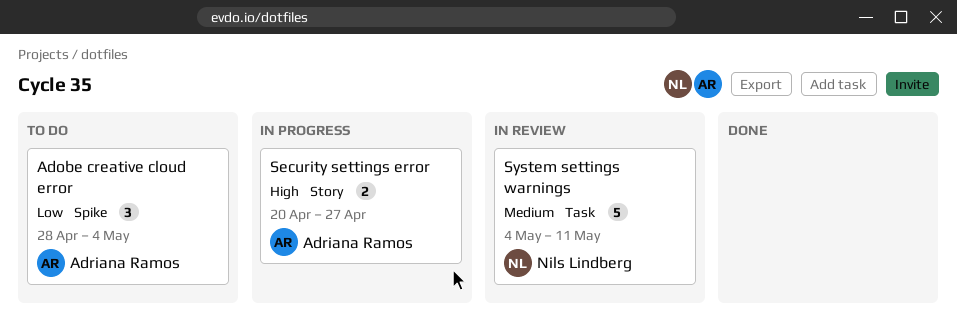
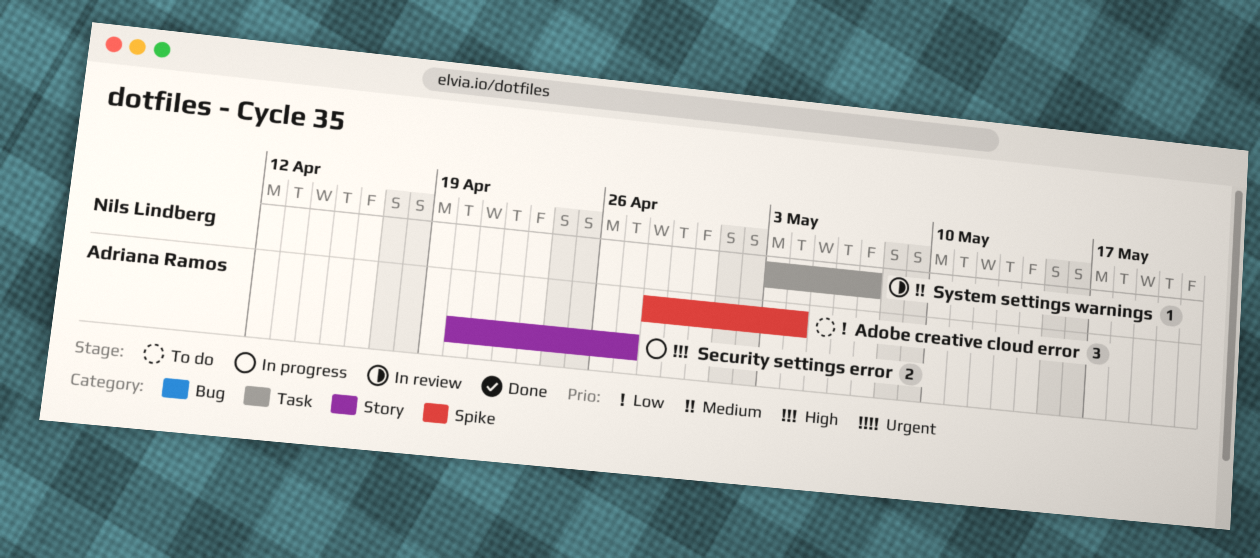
System settings warnings, estimate: 5 -> 1
System settings warnings, start: May 4 -> May 3
System settings warnings, due: May 11 -> May 7

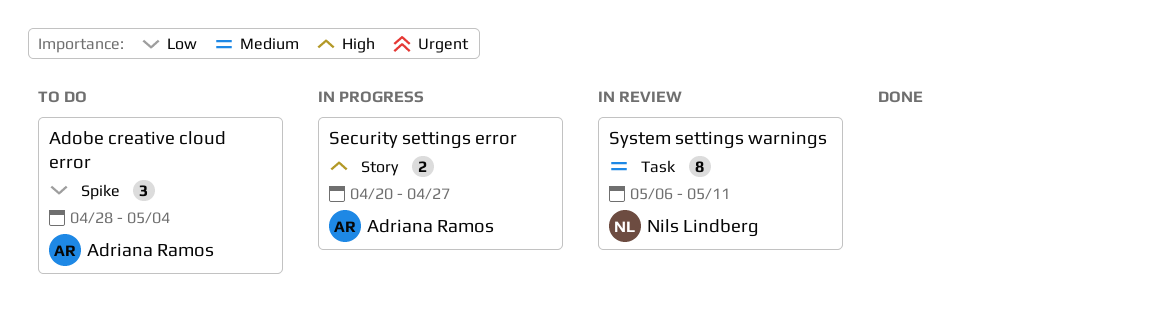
System settings warnings, estimate: 1 -> 8
System settings warnings, start: May 3 -> May 6
System settings warnings, due: May 7 -> May 11

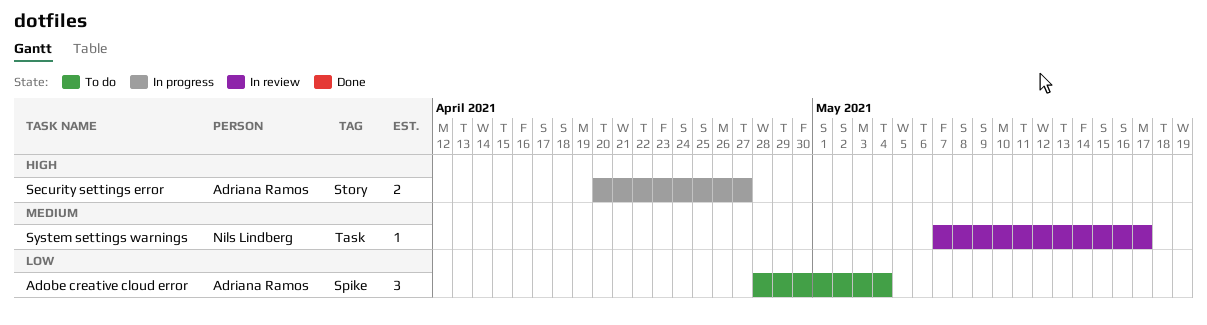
System settings warnings, estimate: 8 -> 1
System settings warnings, start: May 6 -> May 7
System settings warnings, due: May 11 -> May 17

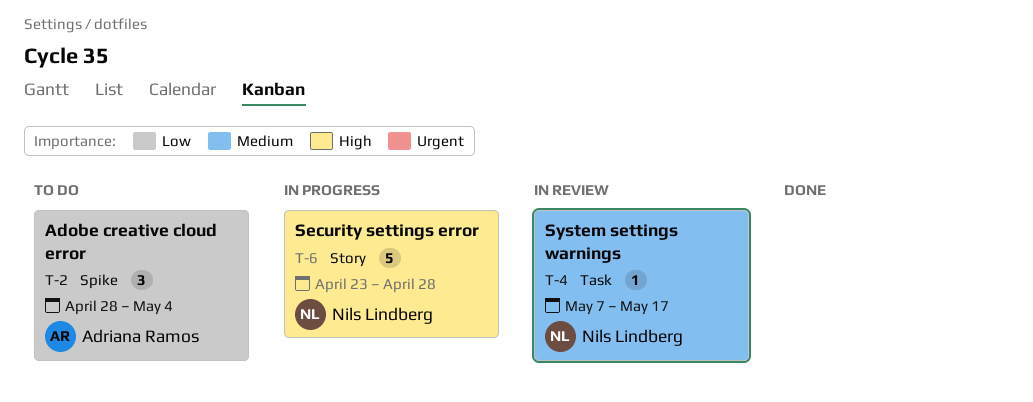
Security settings error, owner: Adriana Ramos -> Nils Lindberg
Security settings error, estimate: 2 -> 5
Security settings error, start: Apr 20 -> Apr 23
Security settings error, due: Apr 27 -> Apr 28

